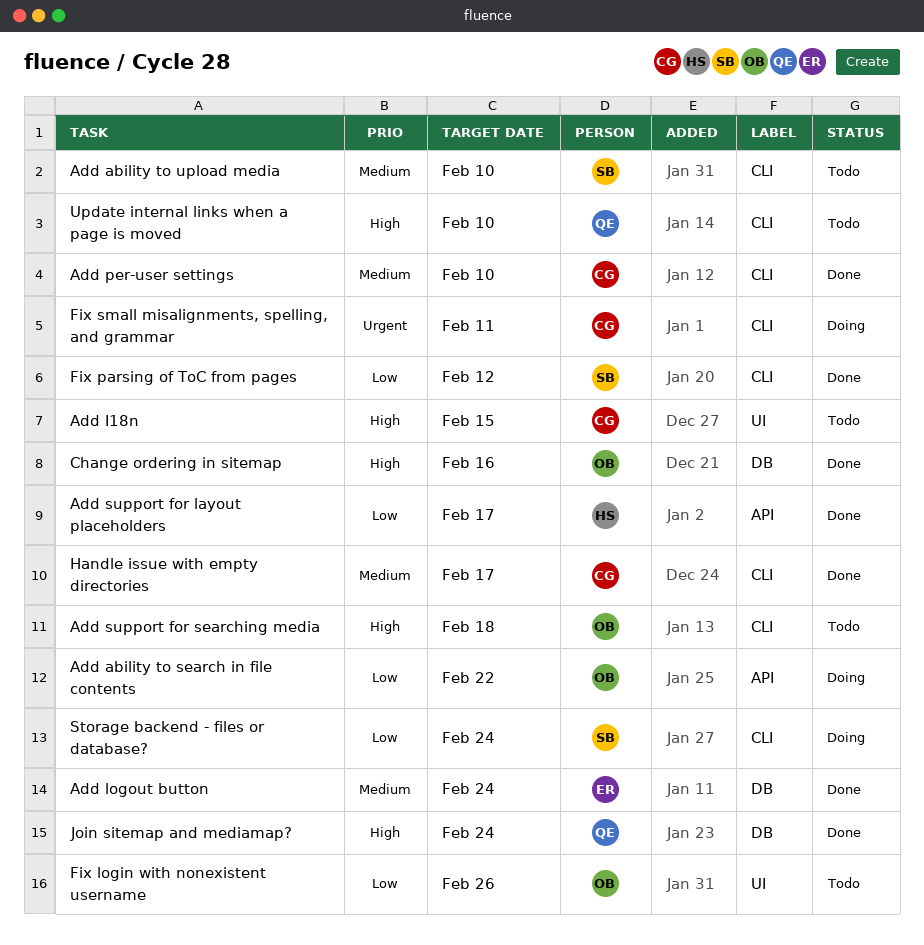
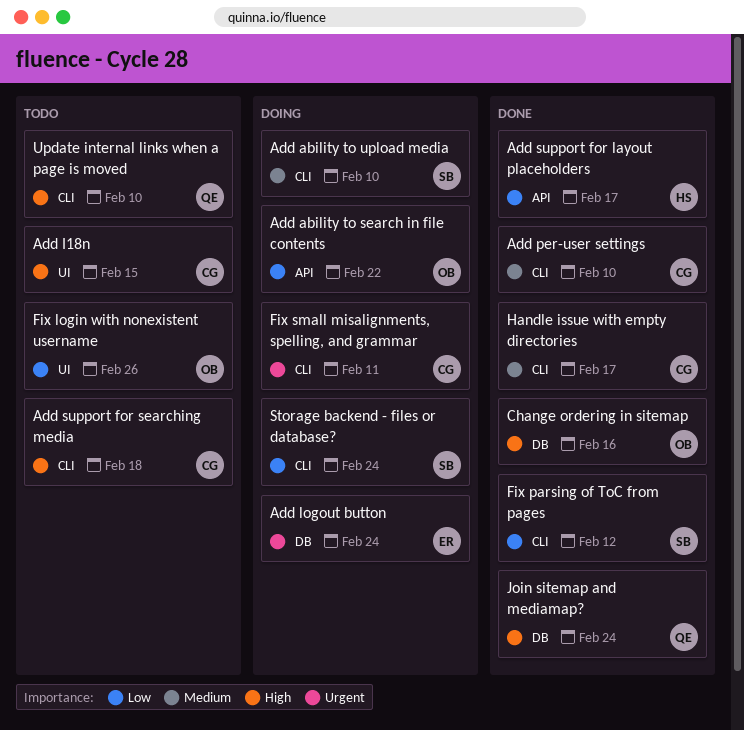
Add ability to upload media, status: Todo -> Doing
Add logout button, status: Done -> Doing
Add logout button, priority: Medium -> Urgent
Add support for searching media, owner: OB -> CG

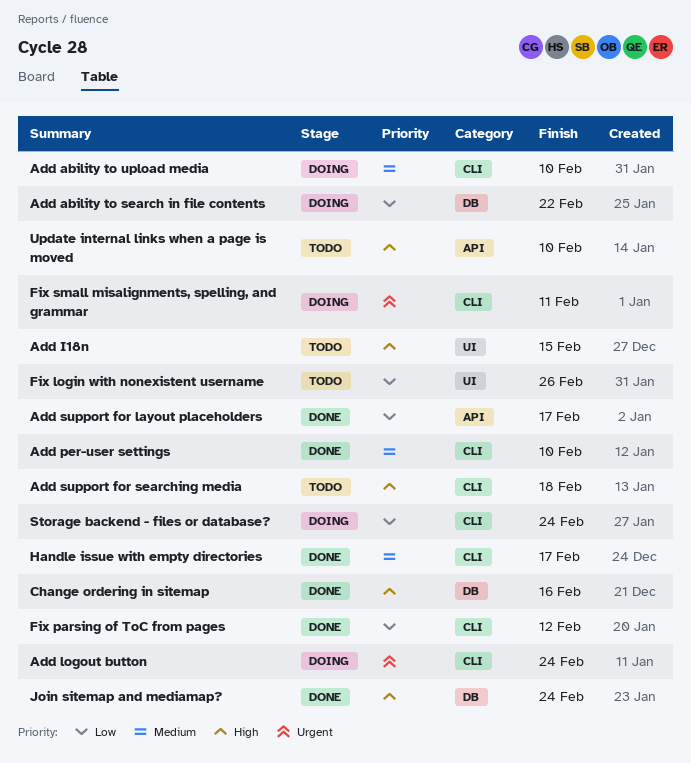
Add ability to search in file contents, label: API -> DB
Add logout button, label: DB -> CLI
Update internal links when a page is moved, label: CLI -> API

